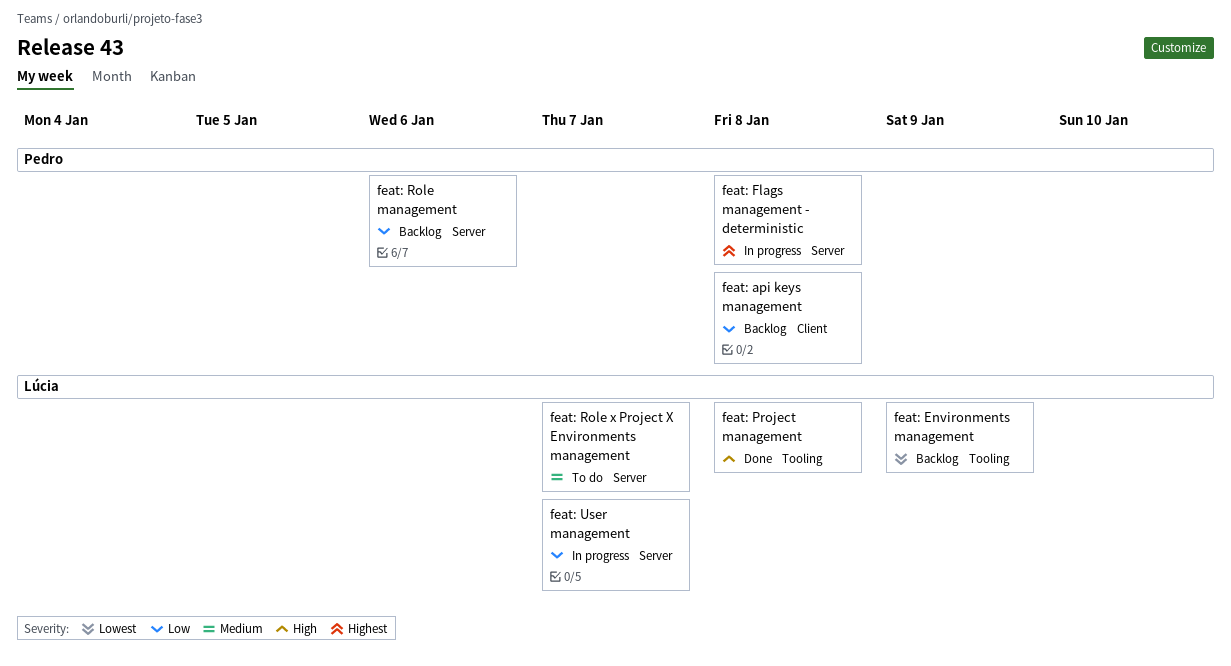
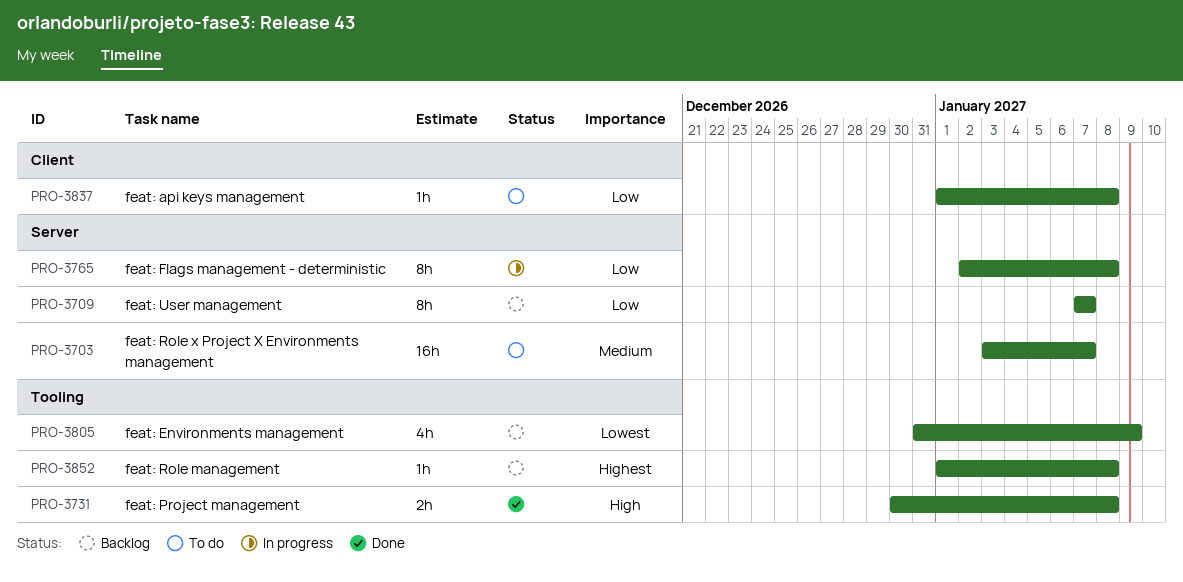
feat: api keys management, status: Backlog -> To do
feat: Flags management - deterministic, priority: Highest -> Low
feat: Role management, priority: Low -> Highest
feat: Role management, label: Server -> Tooling
feat: Role management, due: Jan 6 -> Jan 8
feat: User management, status: In progress -> Backlog

